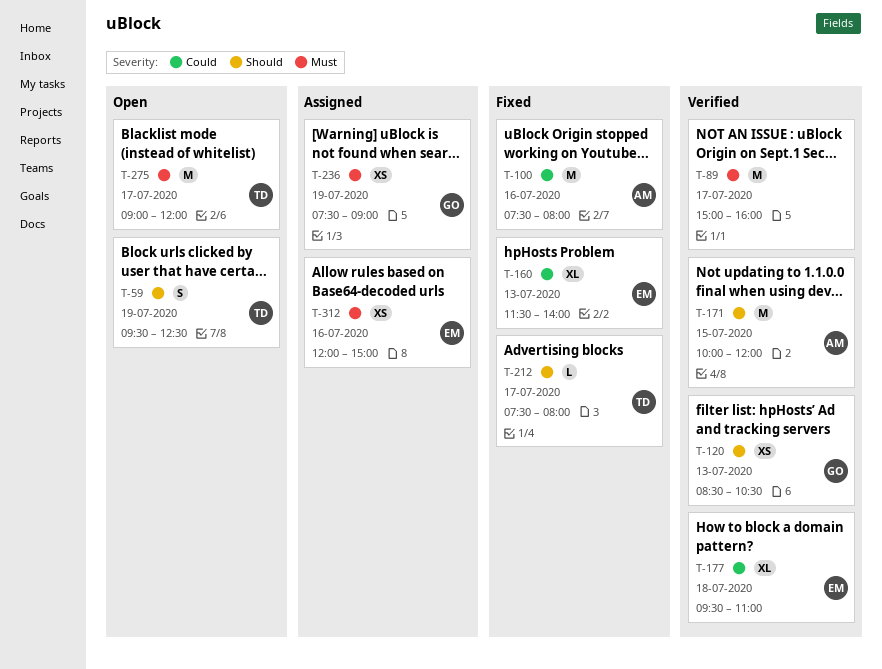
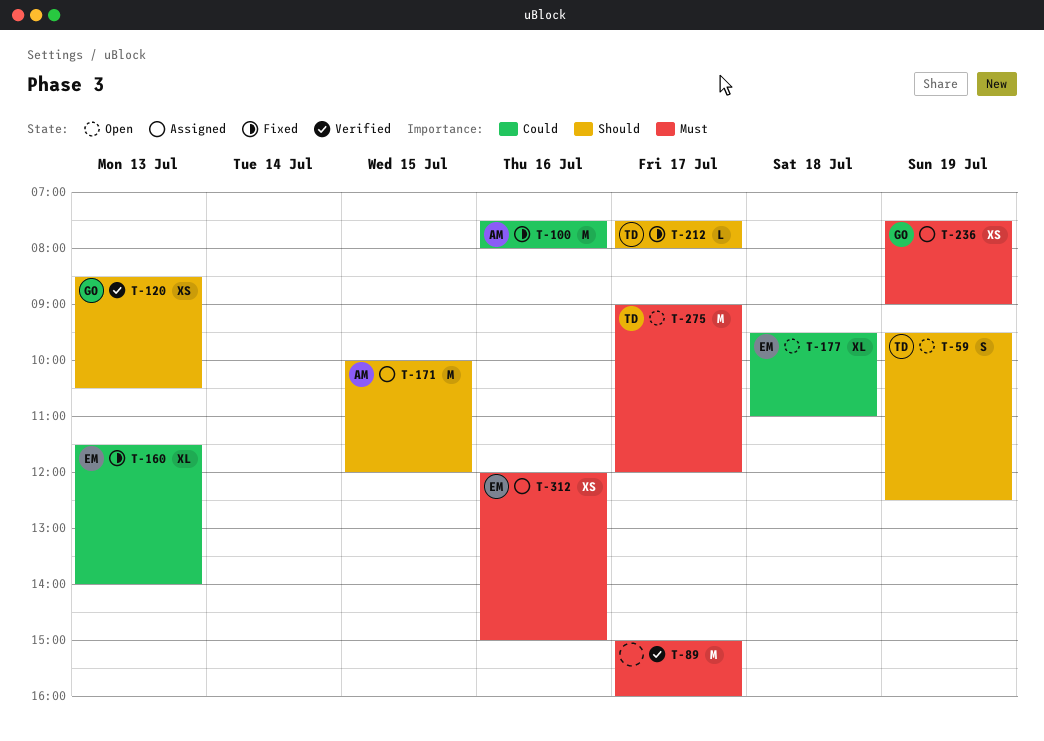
T-171, status: Verified -> Assigned
T-177, status: Verified -> Open

